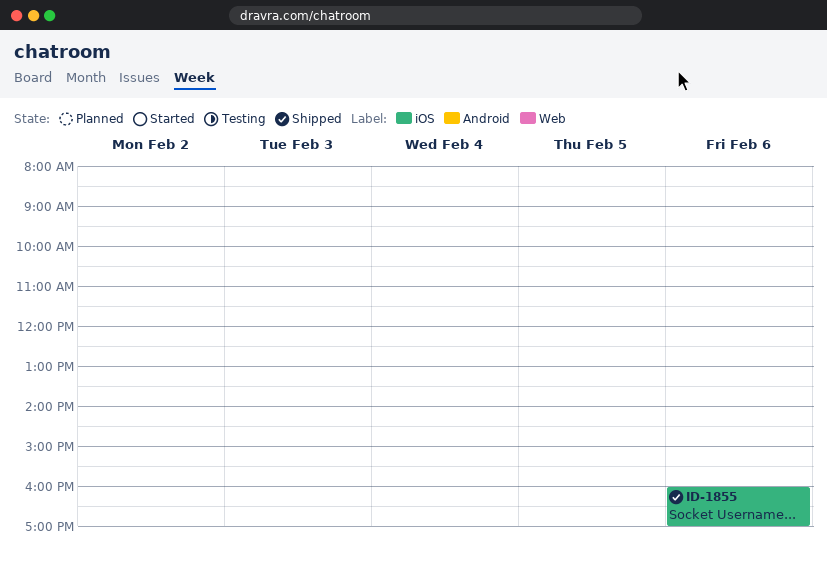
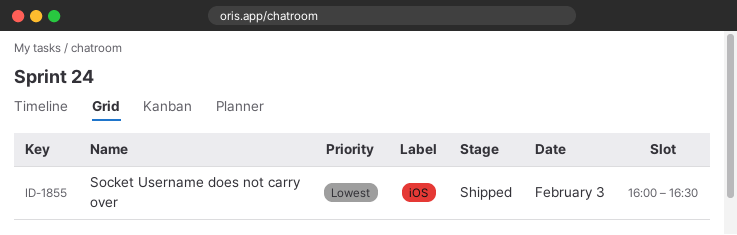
ID-1855, day: Feb 6 -> Feb 3
ID-1855, ends: 17:00 -> 16:30

